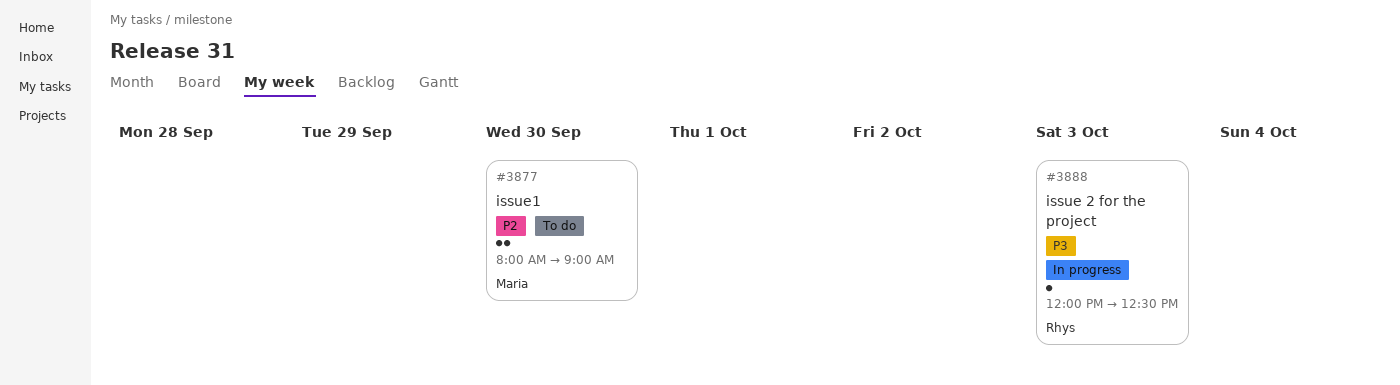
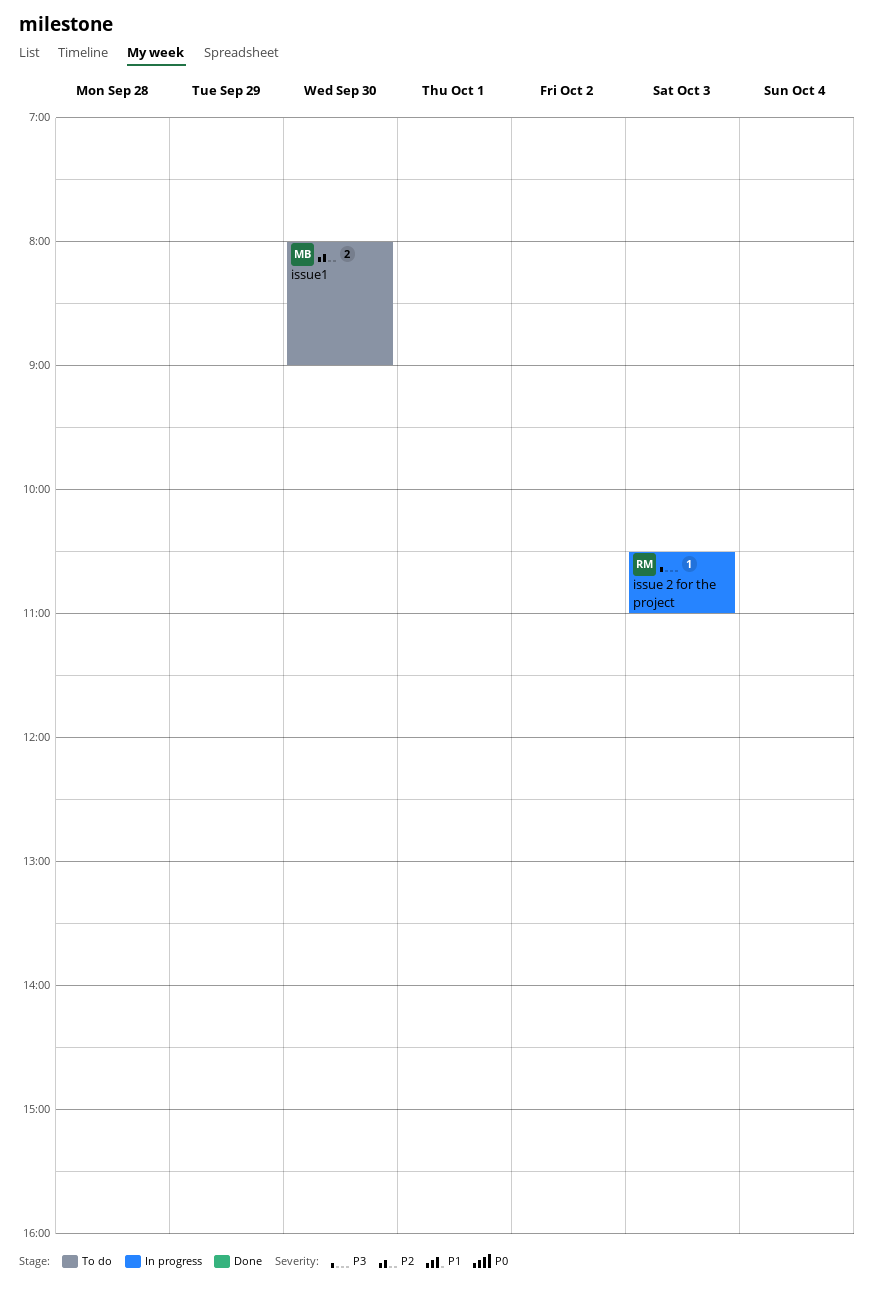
issue 2 for the project, begins: 12:00 -> 10:30
issue 2 for the project, ends: 12:30 -> 11:00

